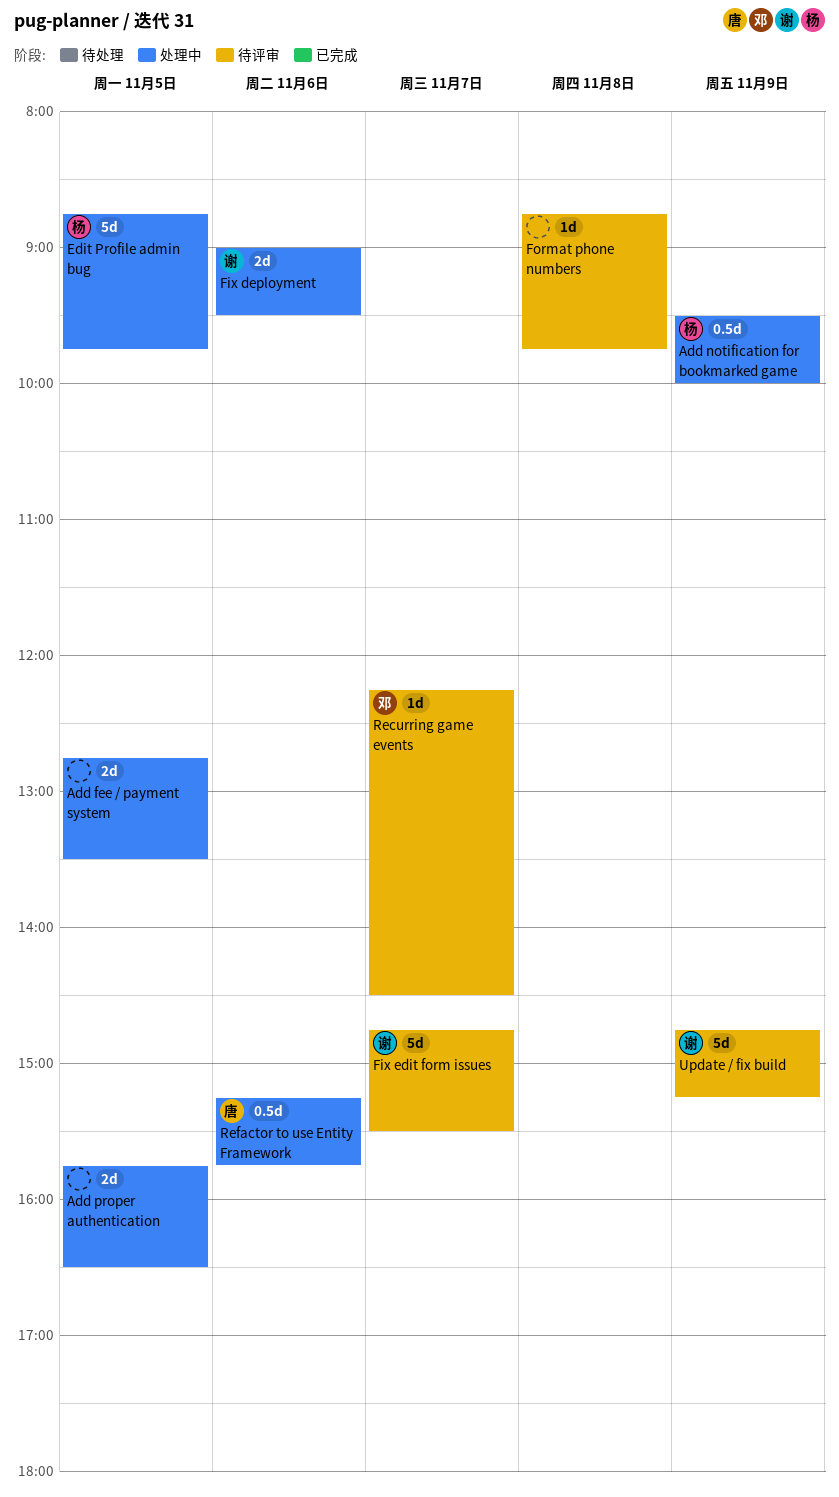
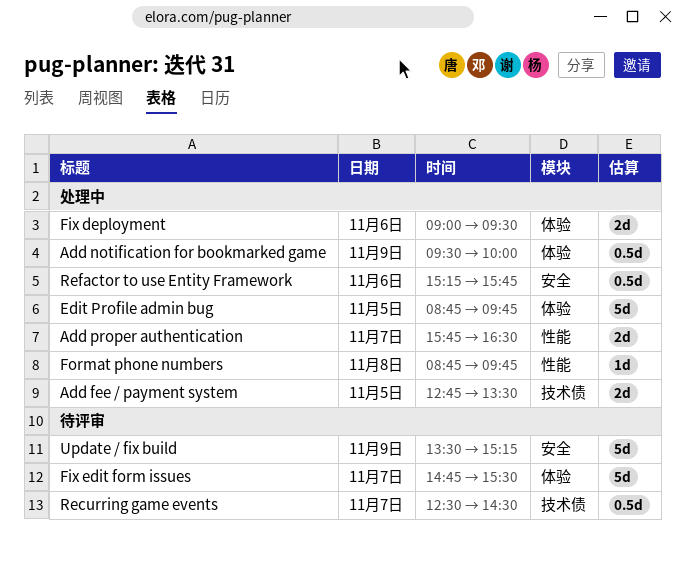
Add proper authentication, day: Nov 5 -> Nov 7
Format phone numbers, status: 待评审 -> 处理中
Recurring game events, estimate: 1d -> 0.5d
Recurring game events, begins: 12:15 -> 12:30
Update / fix build, begins: 14:45 -> 13:30

